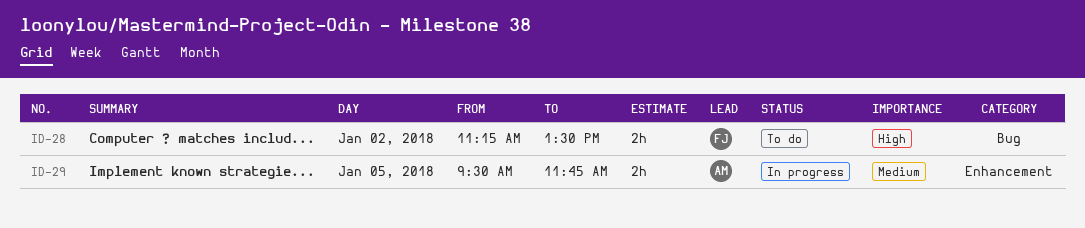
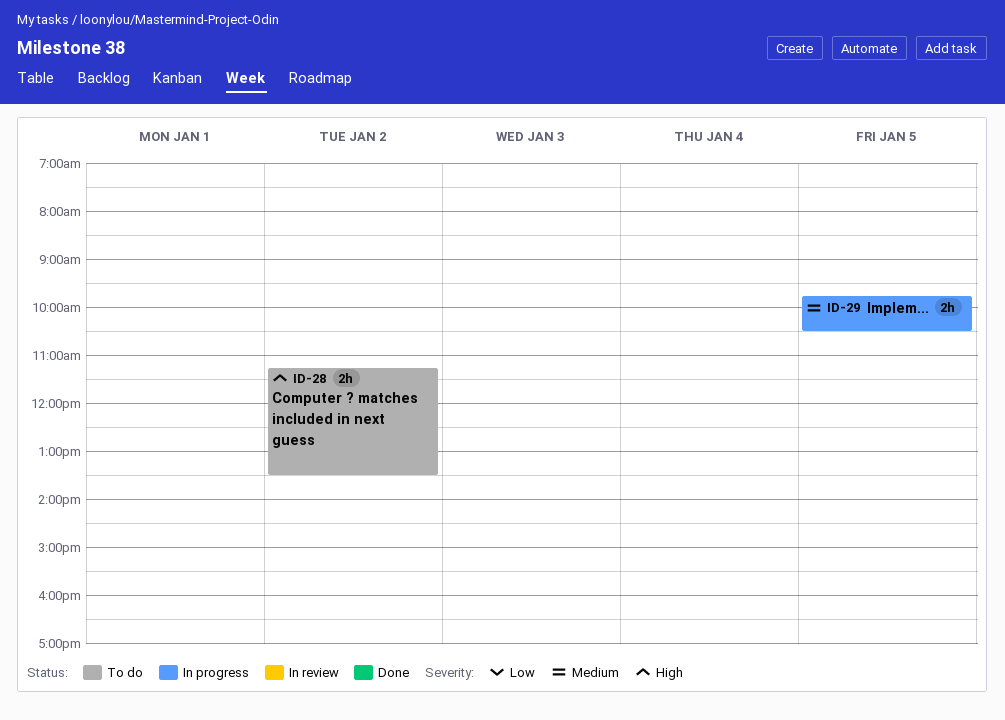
ID-29, begins: 09:30 -> 09:45
ID-29, ends: 11:45 -> 10:30

